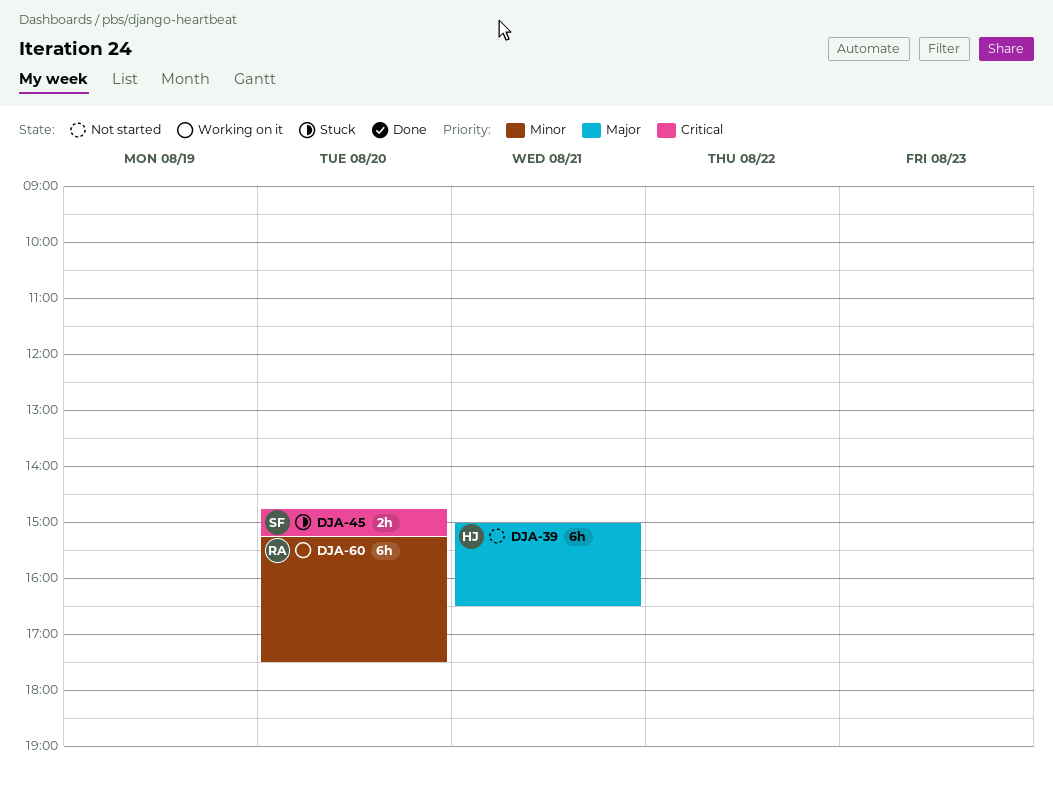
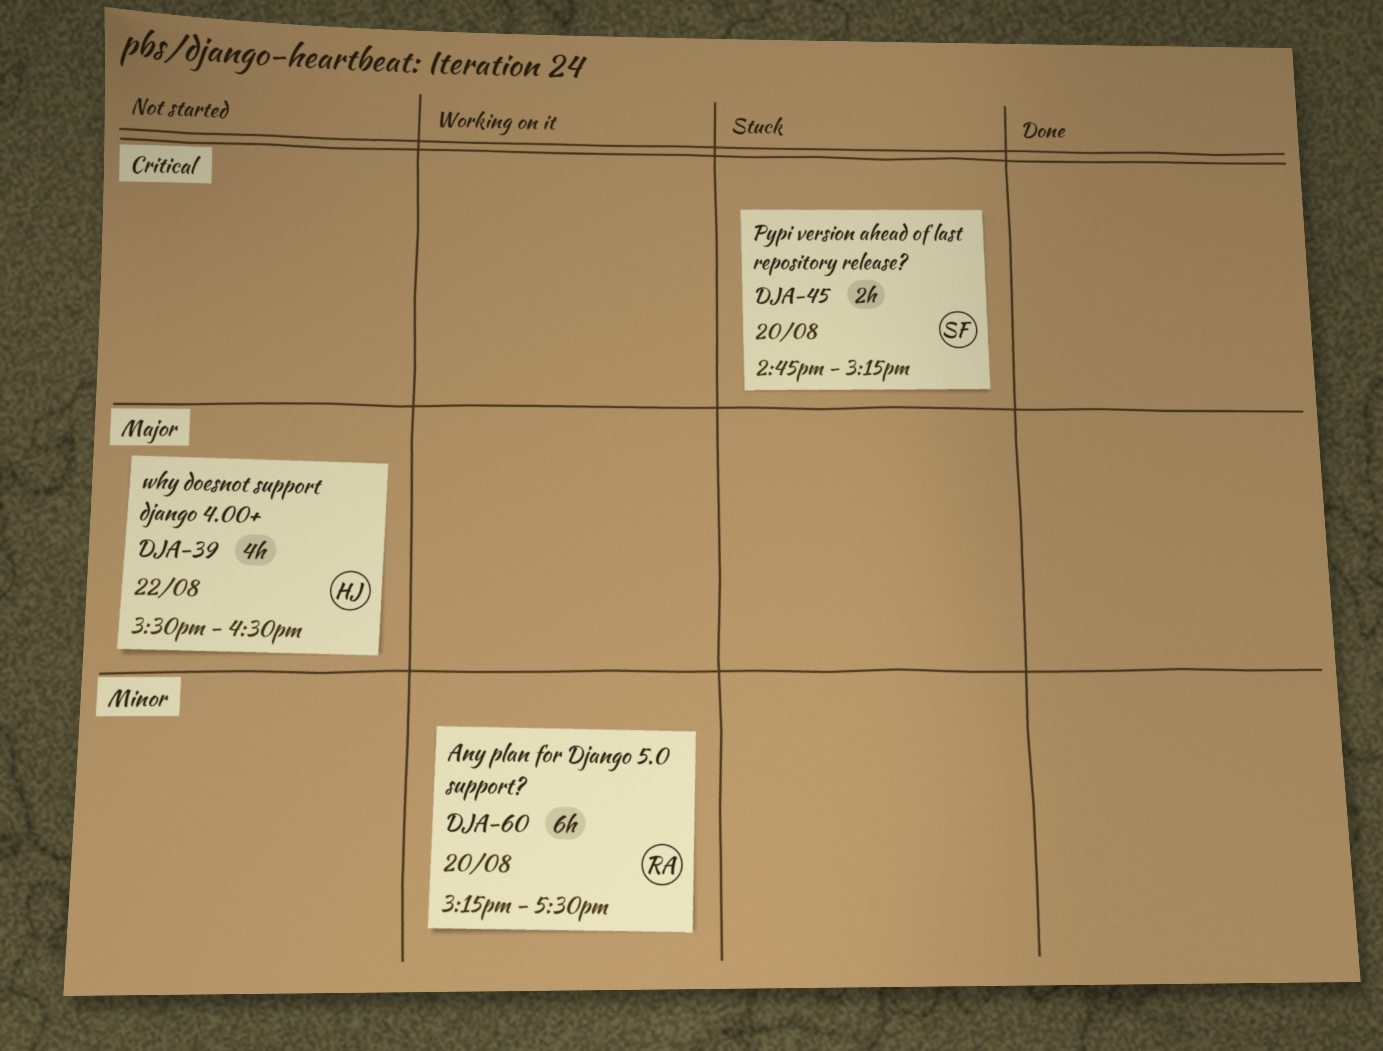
DJA-39, estimate: 6h -> 4h
DJA-39, day: Aug 21 -> Aug 22
DJA-39, begins: 15:00 -> 15:30

